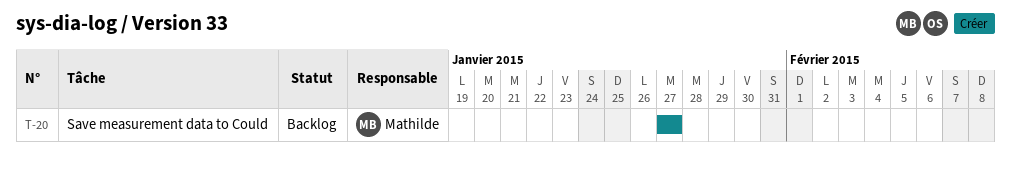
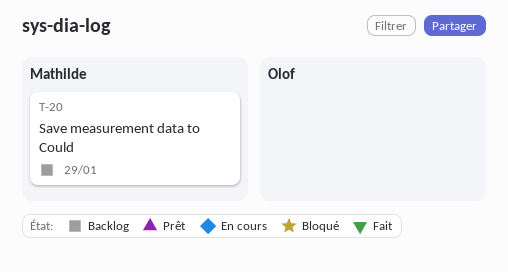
T-20, due: Jan 27 -> Jan 29

